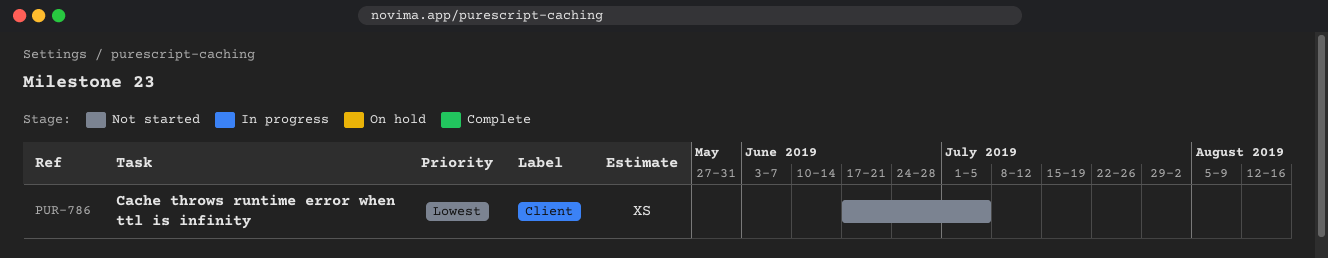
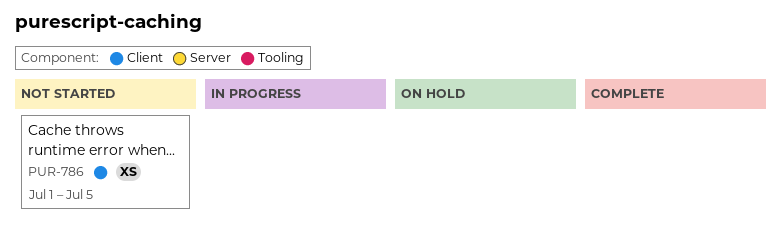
PUR-786, start: Jun 17 -> Jul 1

